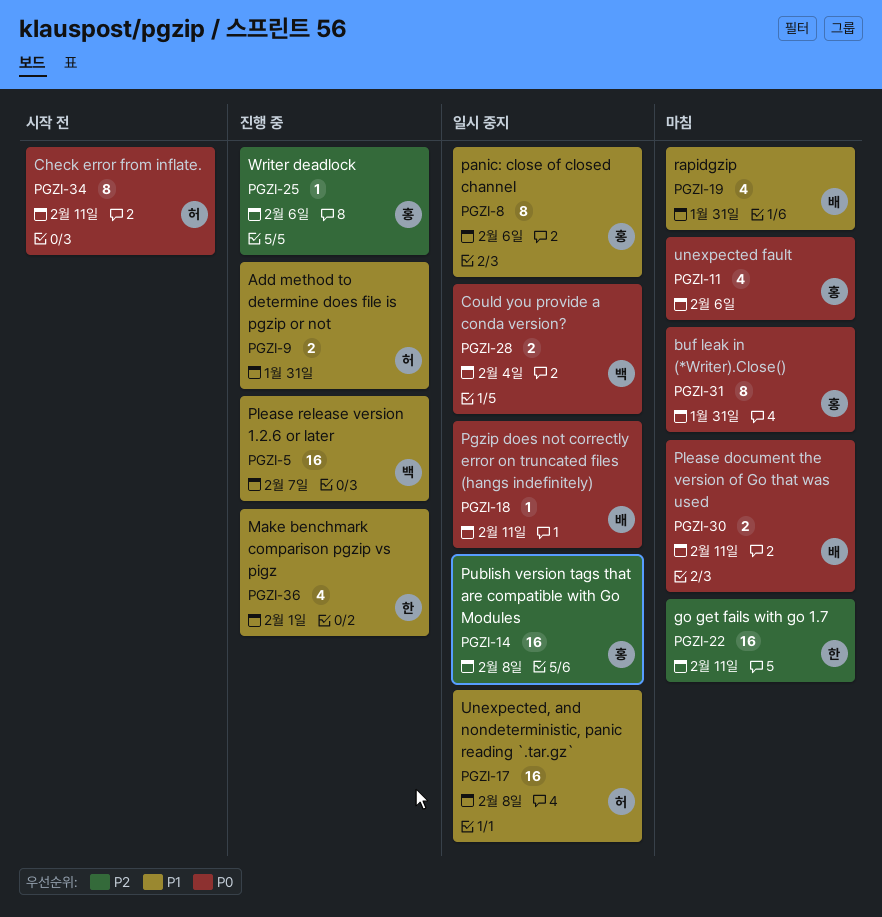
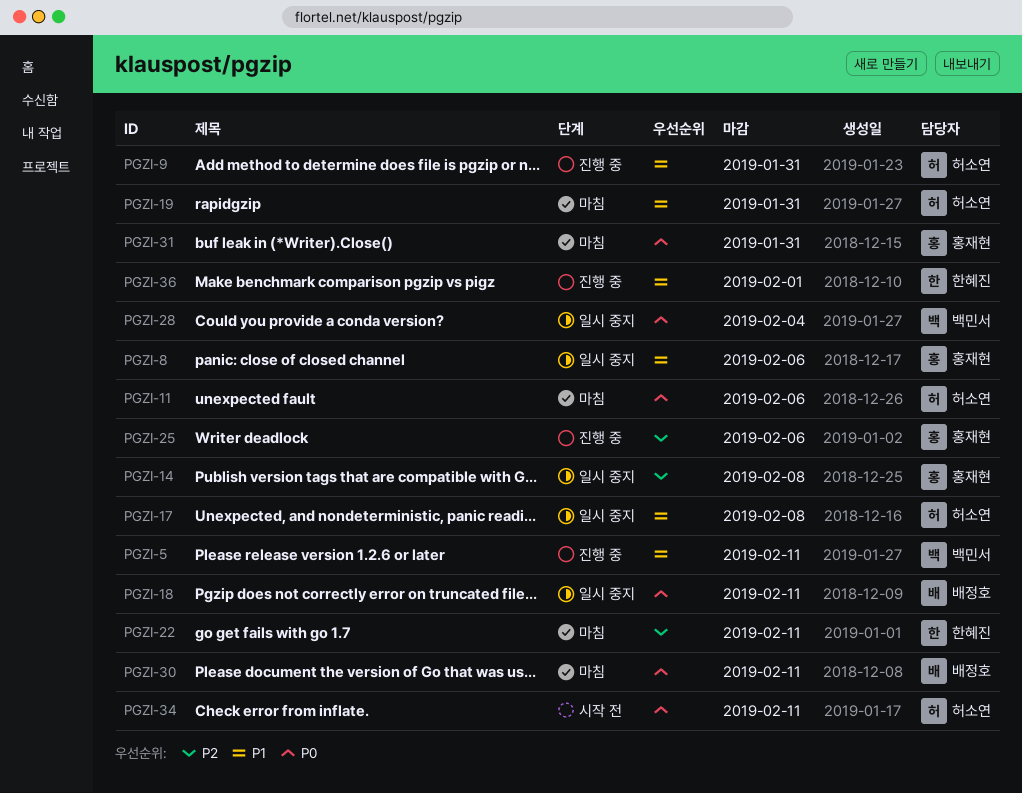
PGZI-5, due: Feb 7 -> Feb 11
PGZI-11, owner: 홍재현 -> 허소연
PGZI-19, owner: 배정호 -> 허소연

